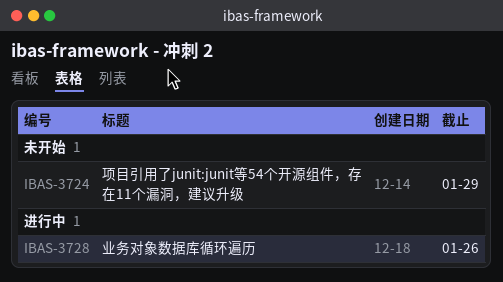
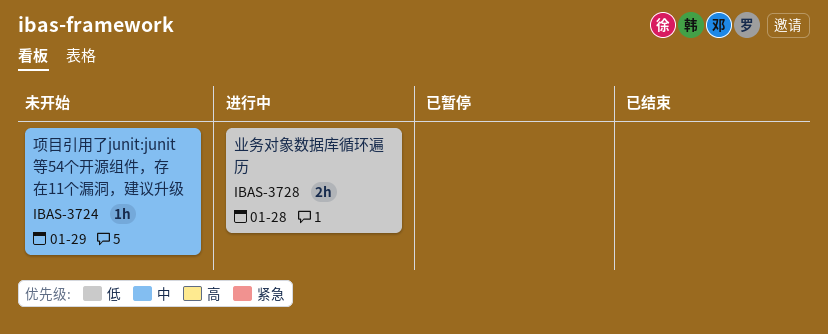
IBAS-3728, due: Jan 26 -> Jan 28

